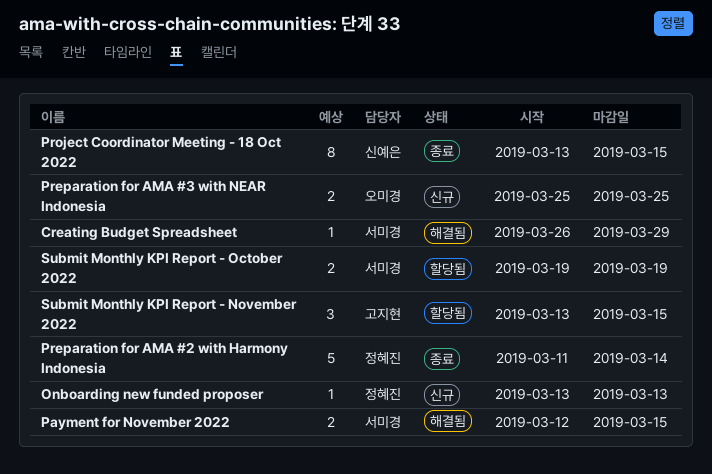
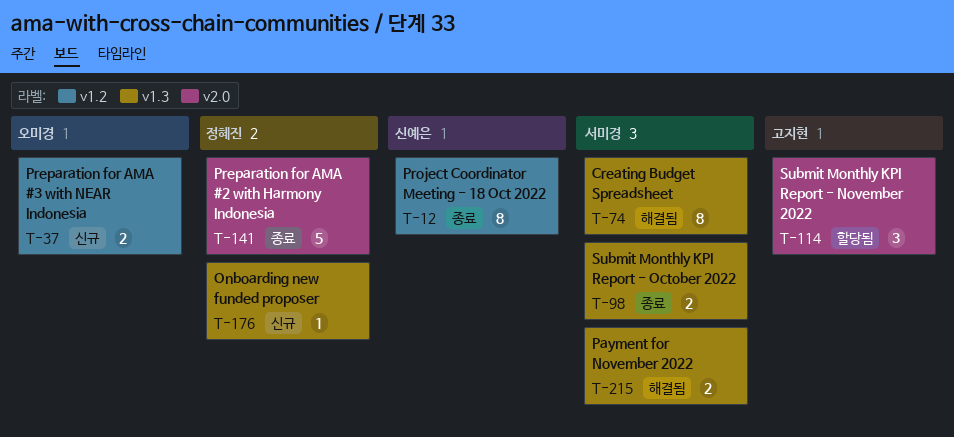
Creating Budget Spreadsheet, estimate: 1 -> 8
Submit Monthly KPI Report - October 2022, status: 할당됨 -> 종료

